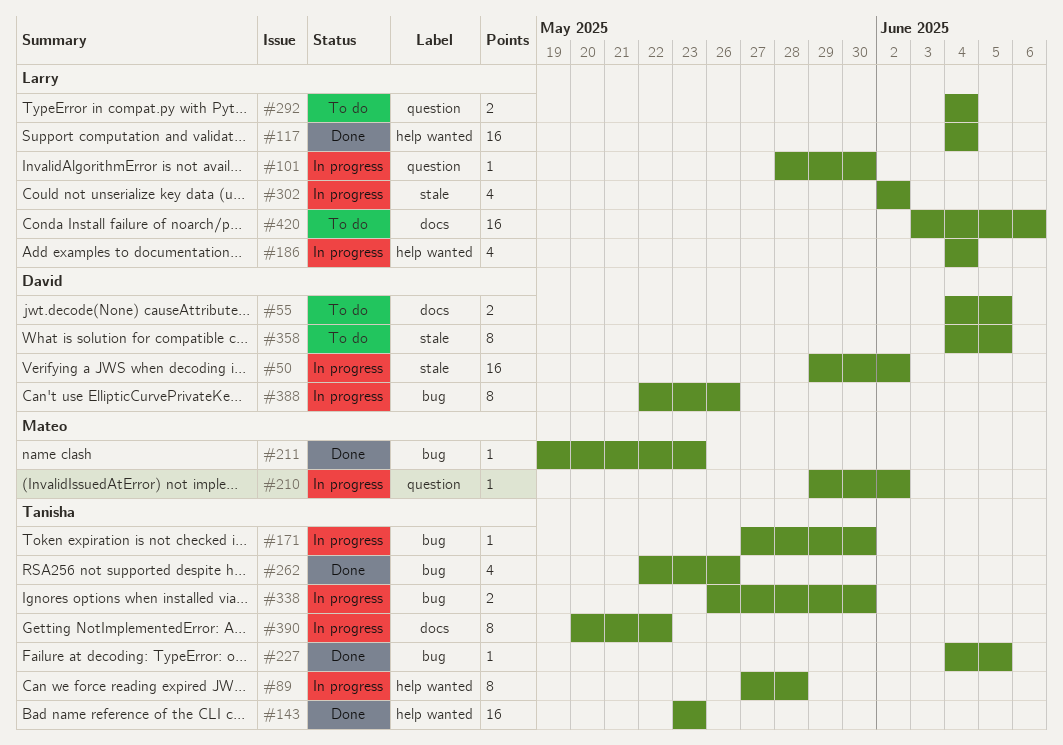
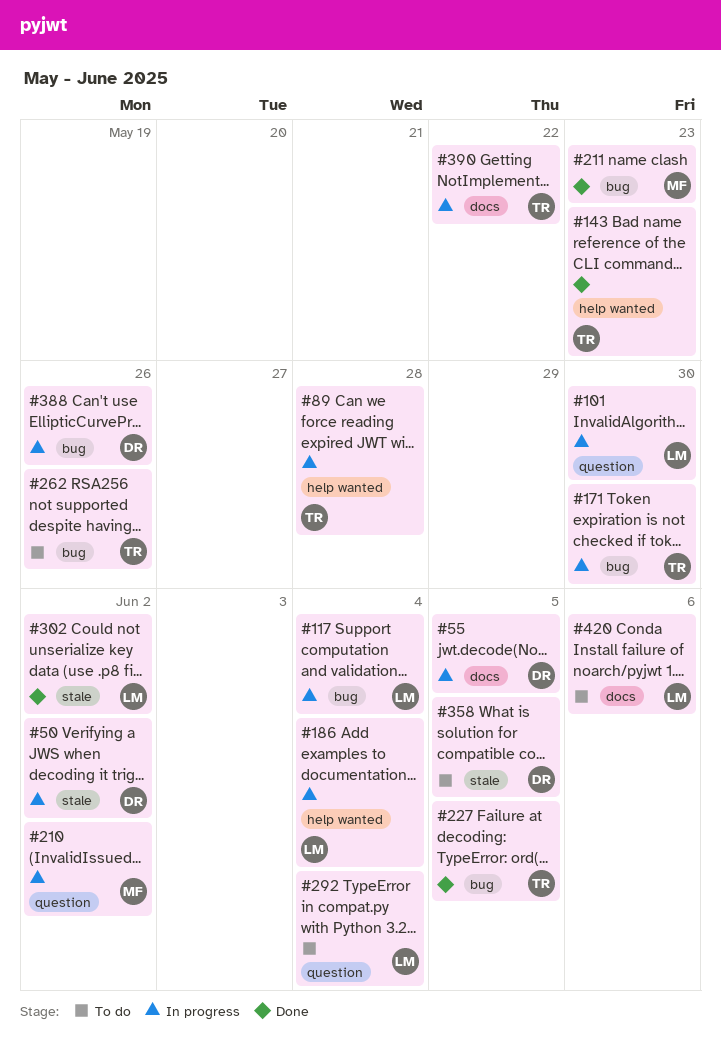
#55, status: To do -> In progress
#117, status: Done -> In progress
#117, label: help wanted -> bug
#262, status: Done -> To do
#302, status: In progress -> Done
#338: present -> none

